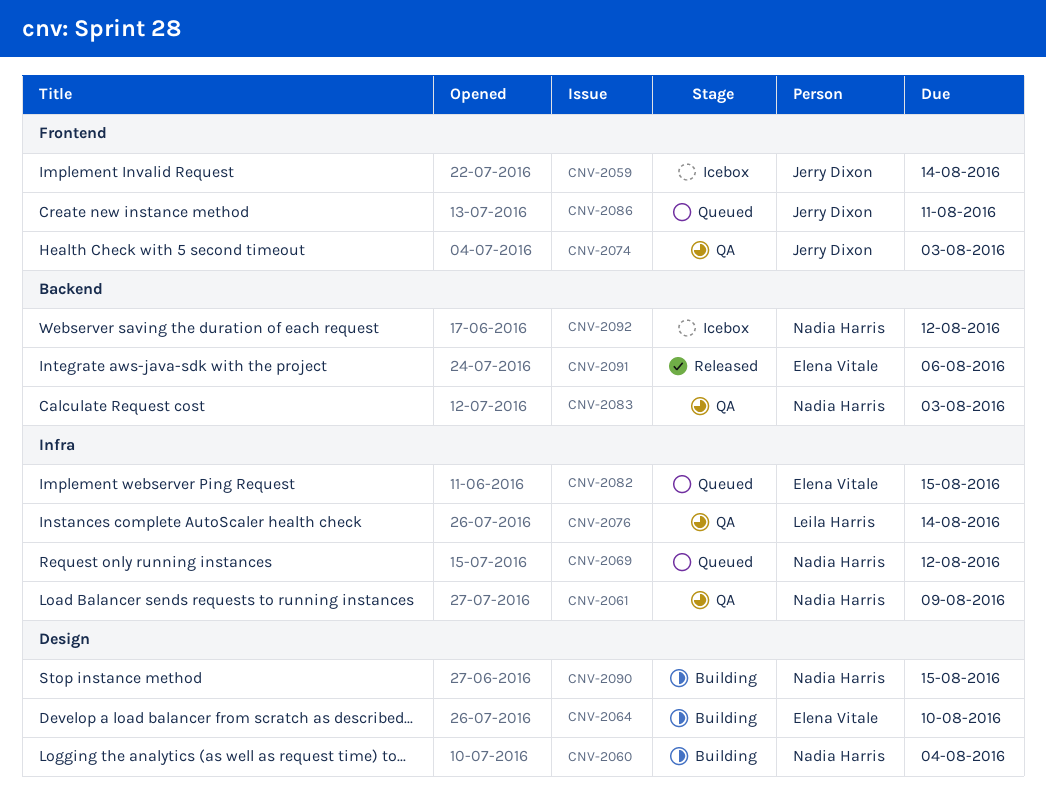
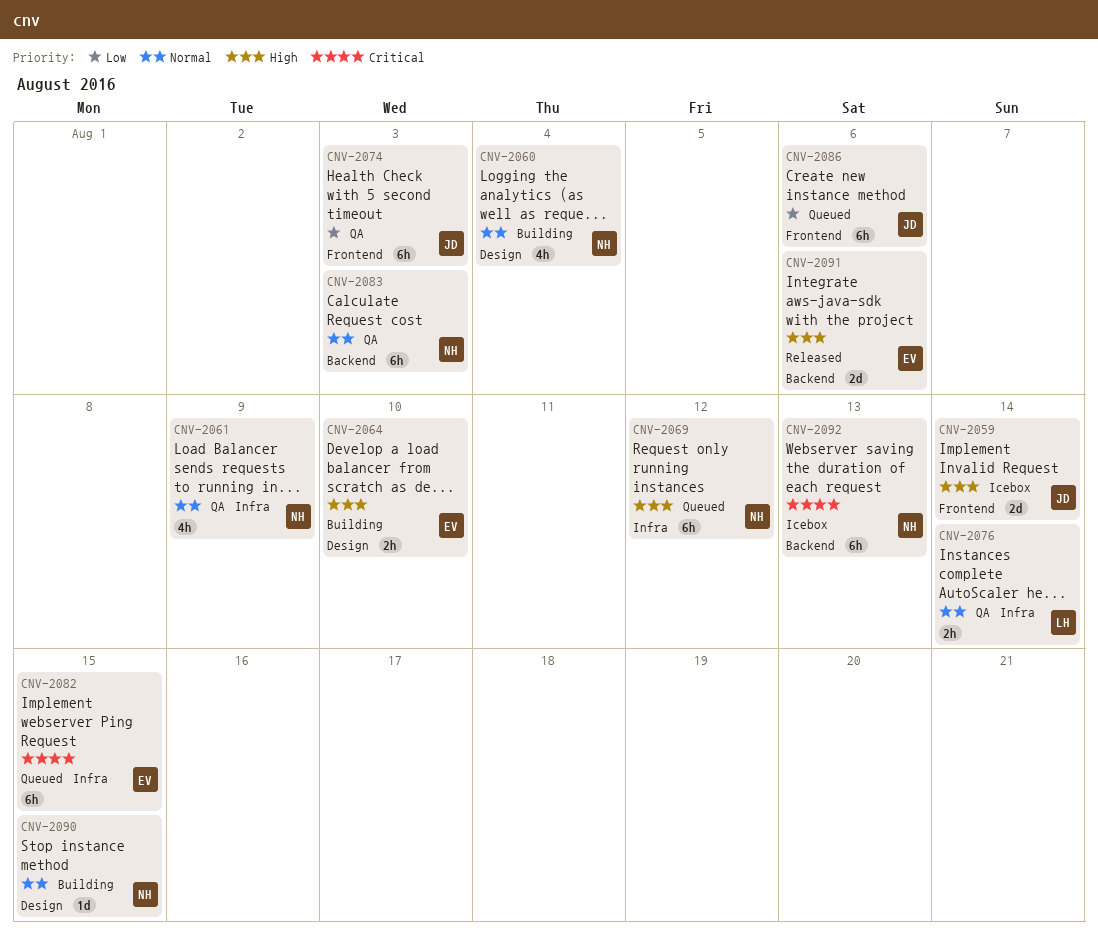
CNV-2086, due: Aug 11 -> Aug 6
CNV-2092, due: Aug 12 -> Aug 13

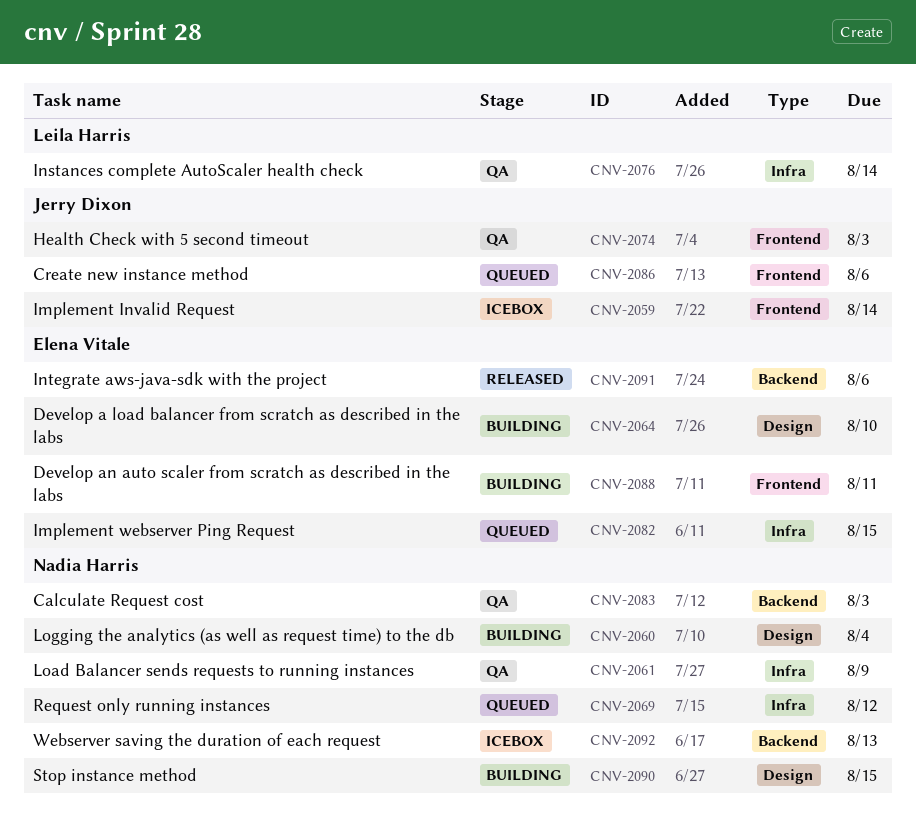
CNV-2088: none -> present

